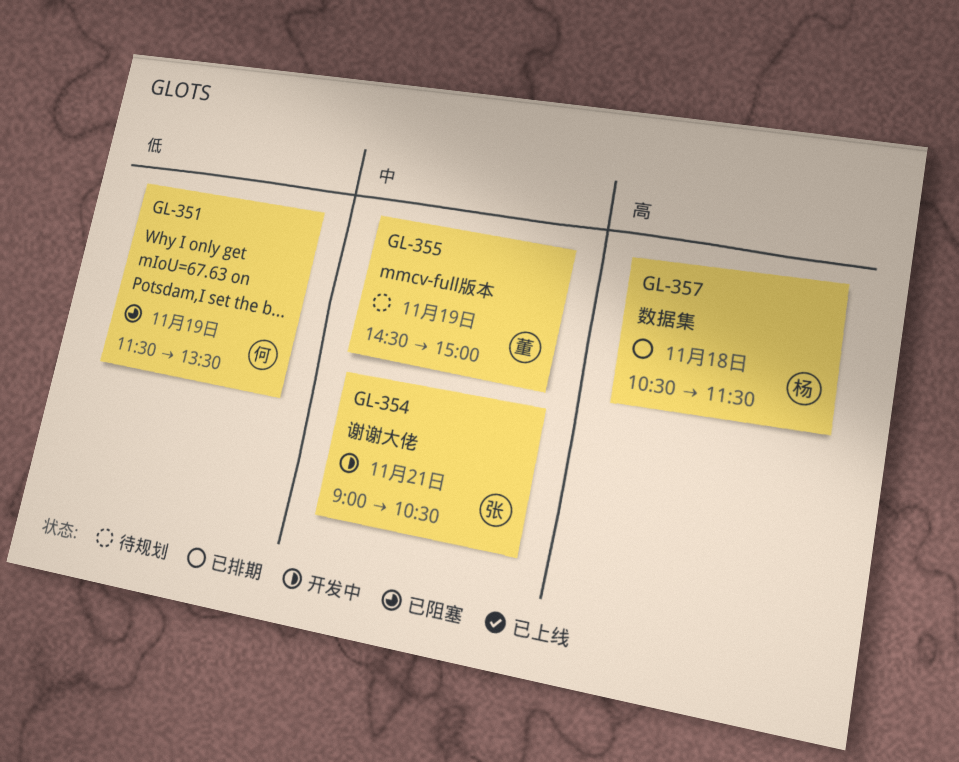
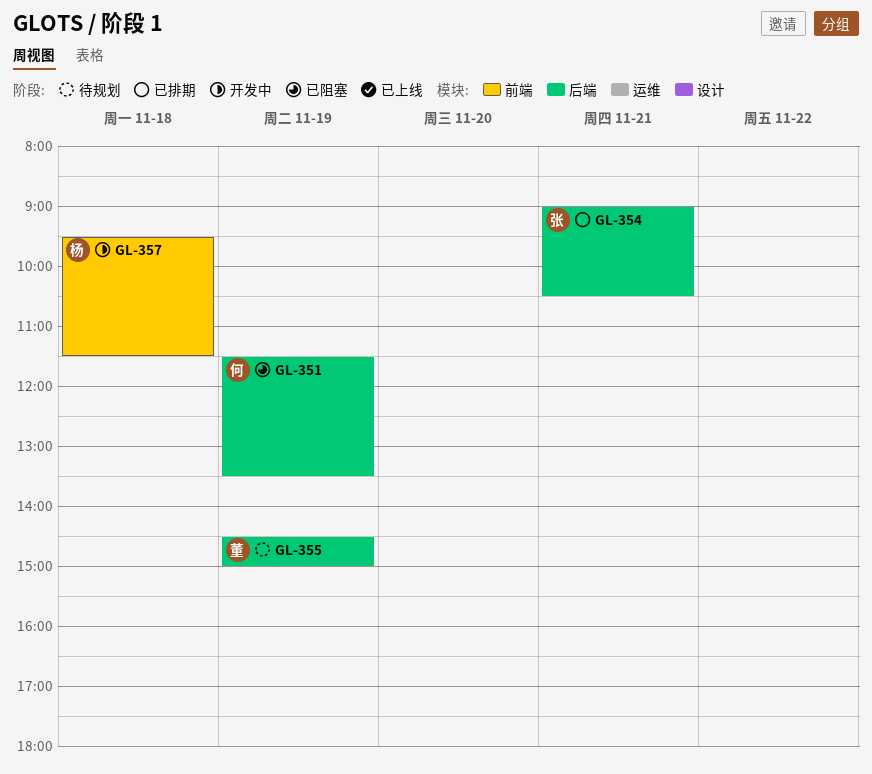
GL-354, status: 开发中 -> 已排期
GL-357, status: 已排期 -> 开发中
GL-357, begins: 10:30 -> 09:30

